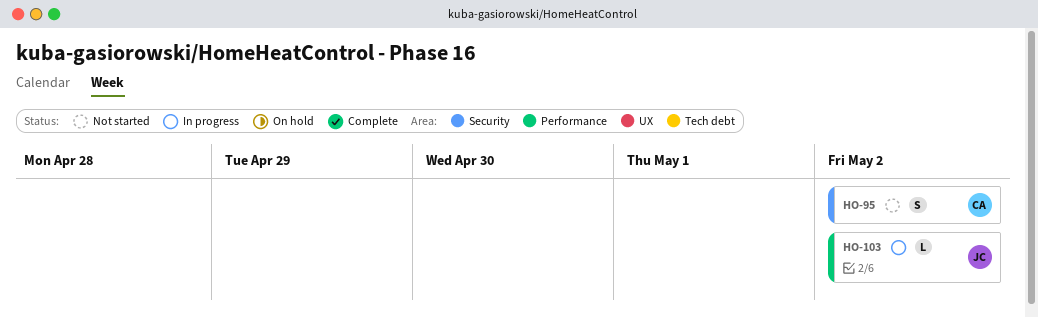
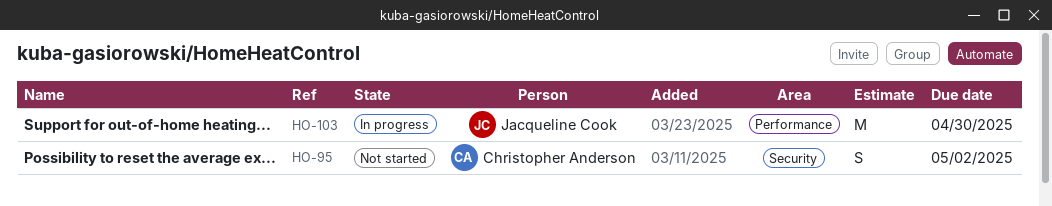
HO-103, estimate: L -> M
HO-103, due: May 2 -> Apr 30

